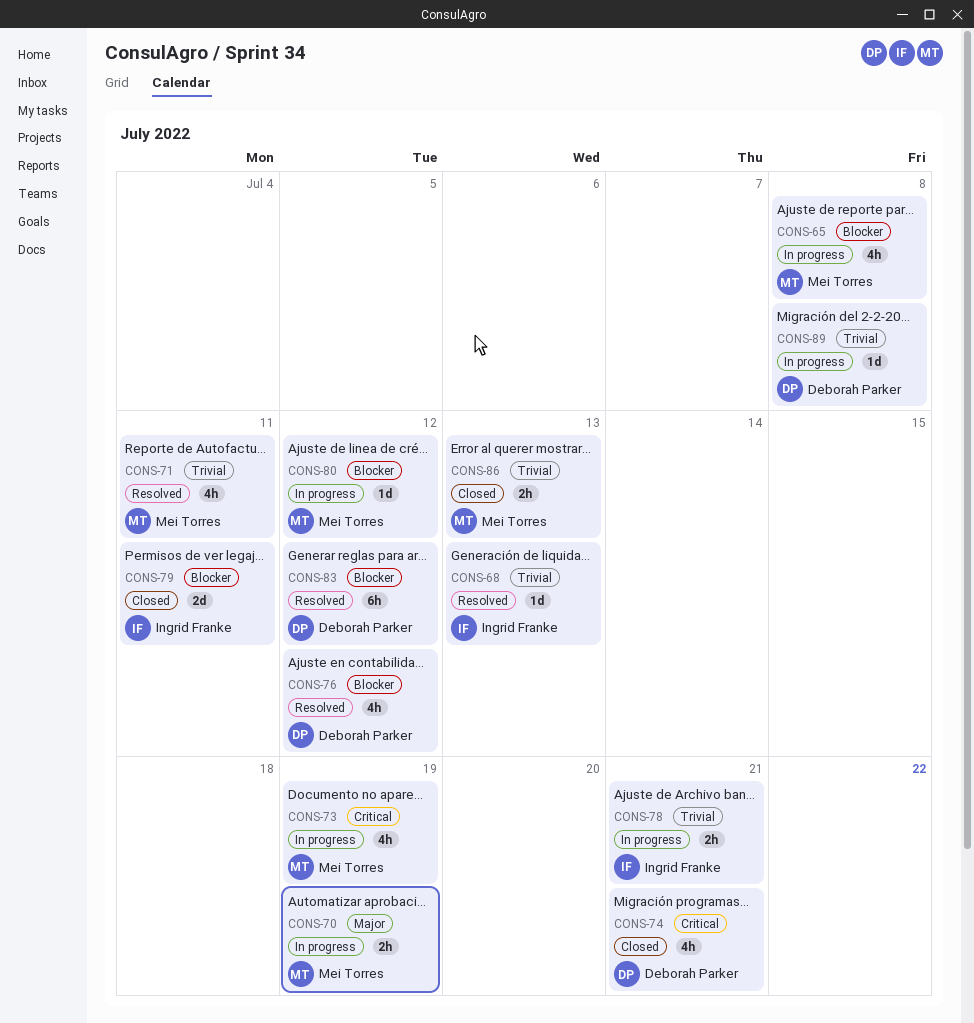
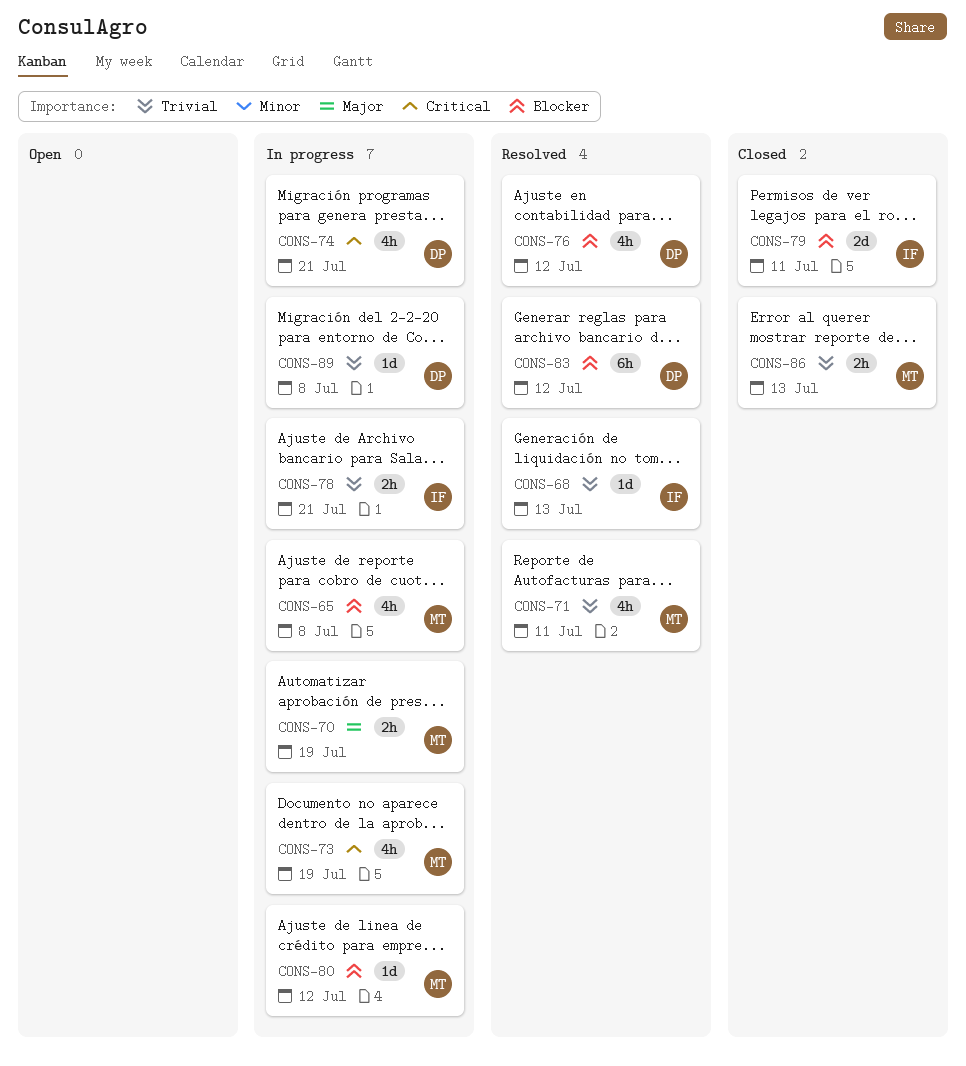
CONS-74, status: Closed -> In progress

